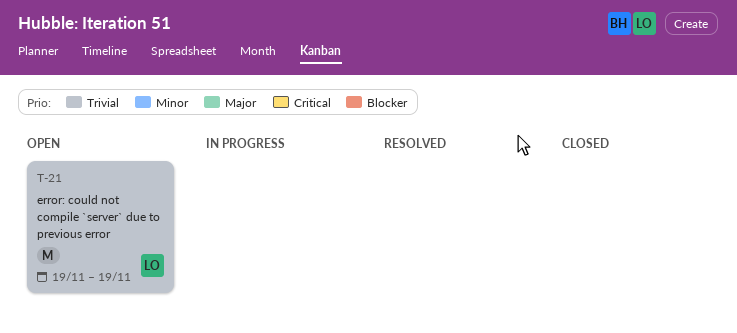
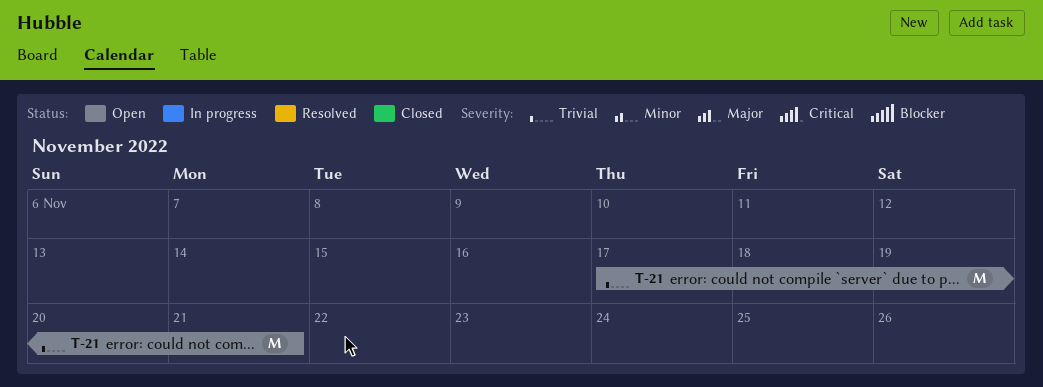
T-21, start: Nov 19 -> Nov 17
T-21, due: Nov 19 -> Nov 21

